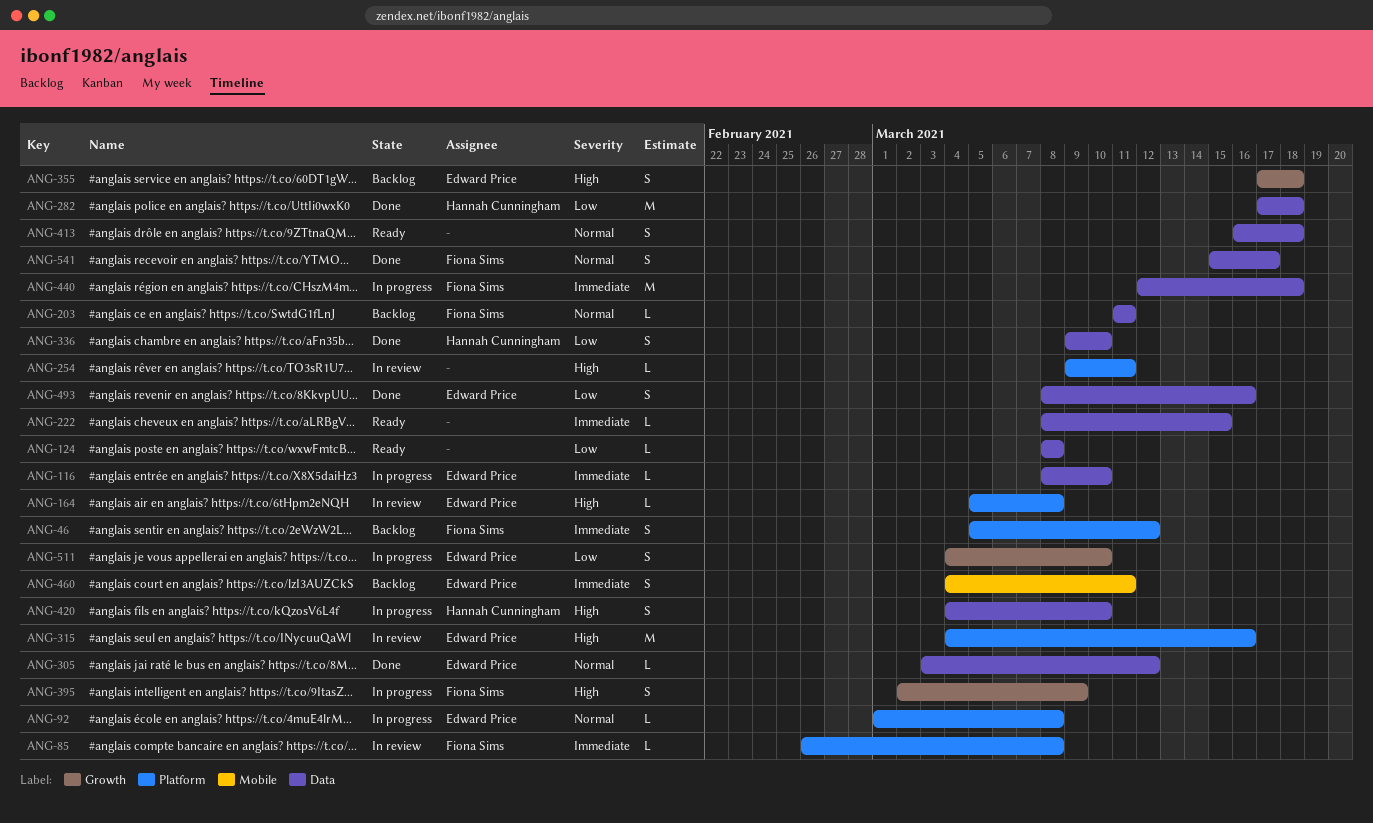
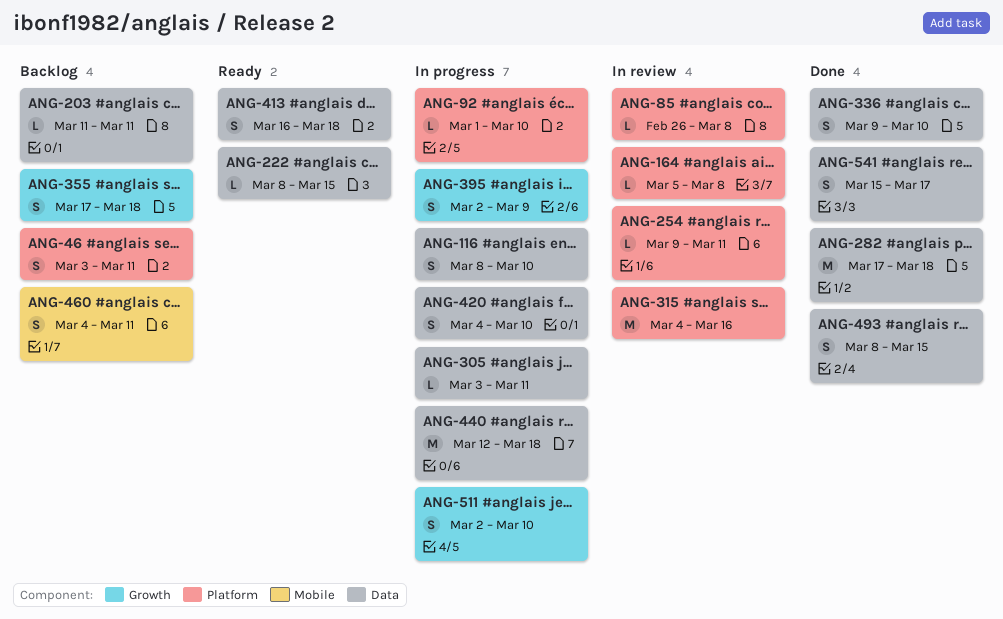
ANG-46, start: Mar 5 -> Mar 3
ANG-46, due: Mar 12 -> Mar 11
ANG-92, due: Mar 8 -> Mar 10
ANG-116, estimate: L -> S
ANG-124: present -> none
ANG-305, status: Done -> In progress
ANG-305, due: Mar 12 -> Mar 11
ANG-493, due: Mar 16 -> Mar 15
ANG-511, start: Mar 4 -> Mar 2

